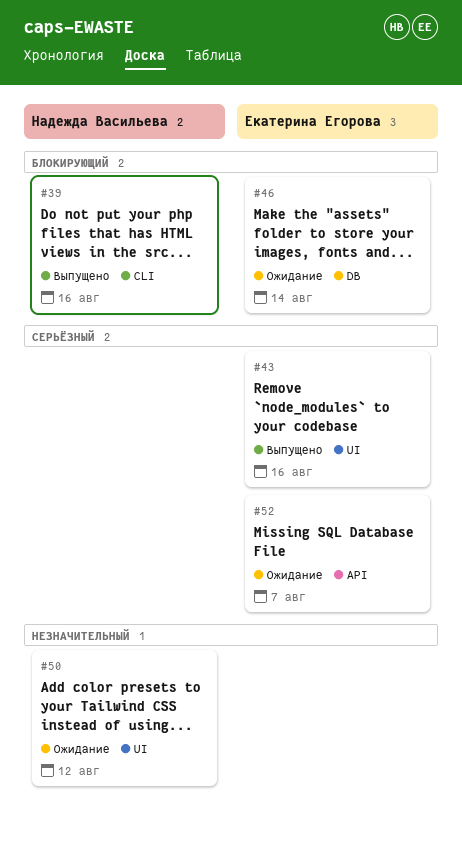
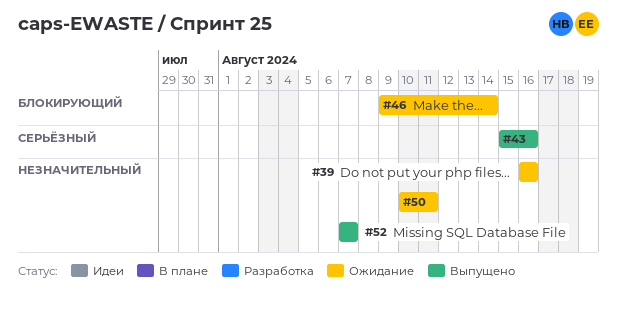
#39, status: Выпущено -> Ожидание
#39, priority: Блокирующий -> Незначительный
#50, due: Aug 12 -> Aug 11
#52, status: Ожидание -> Выпущено
#52, priority: Серьёзный -> Незначительный

